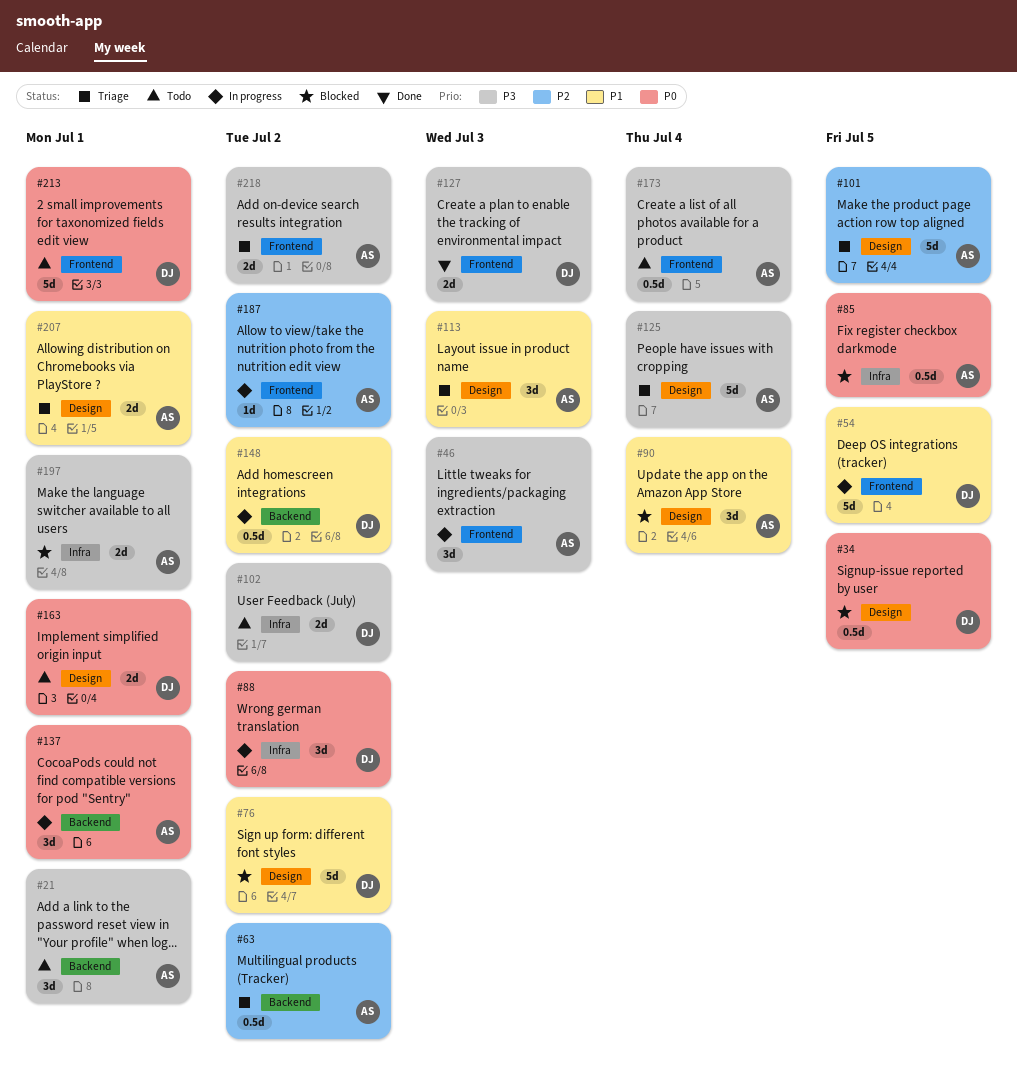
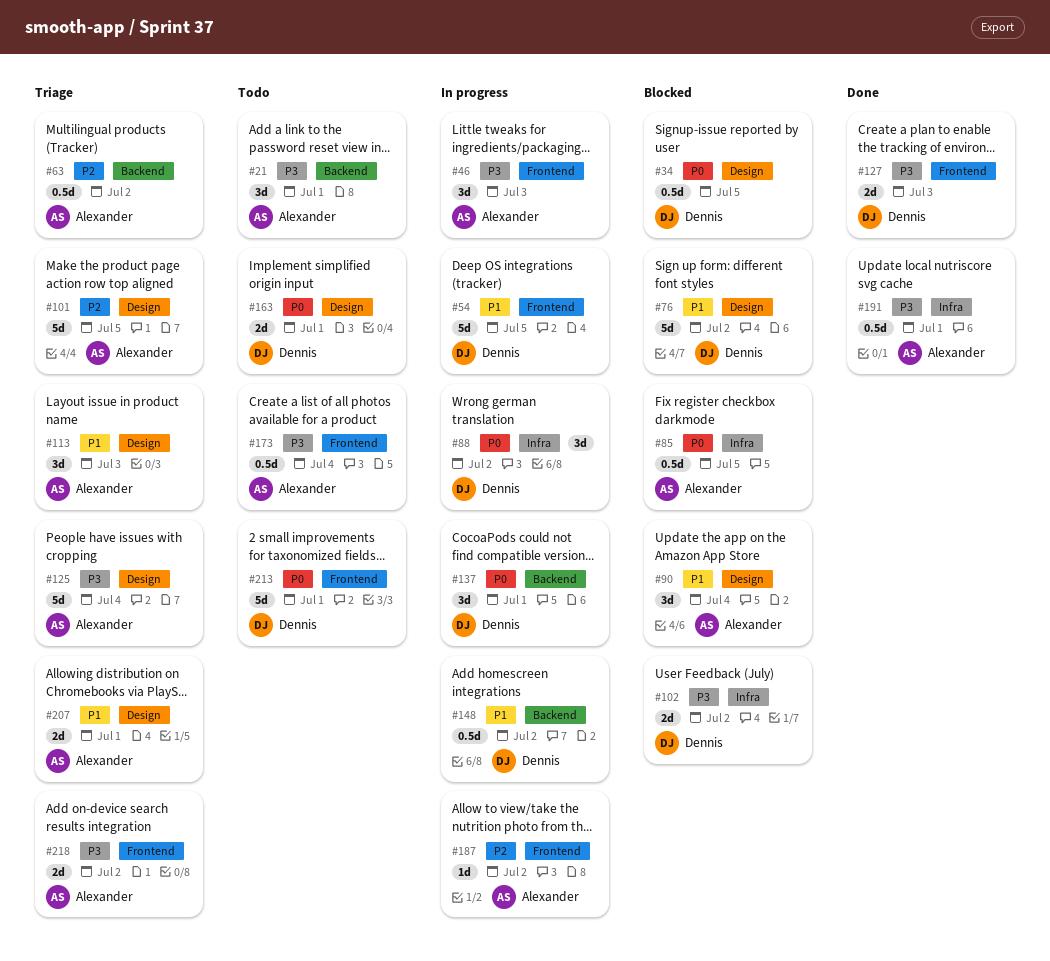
#102, status: Todo -> Blocked
#137, owner: Alexander -> Dennis
#191: none -> present
#197: present -> none

